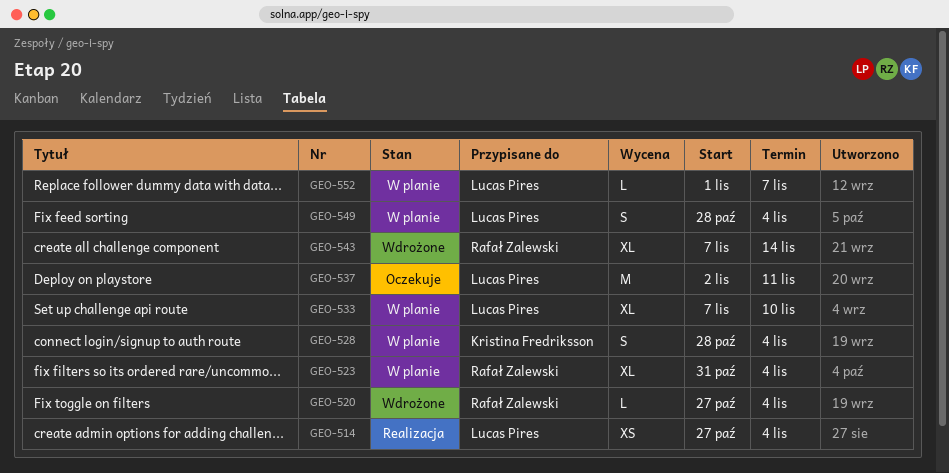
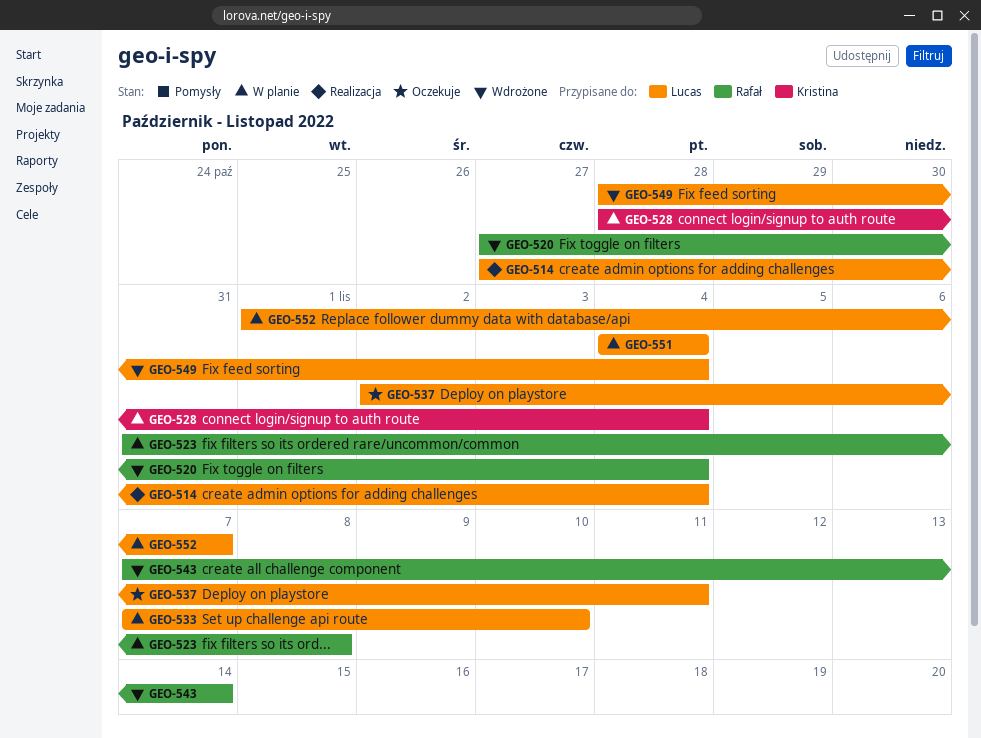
GEO-523, due: Nov 4 -> Nov 8
GEO-549, status: W planie -> Wdrożone
GEO-551: none -> present

